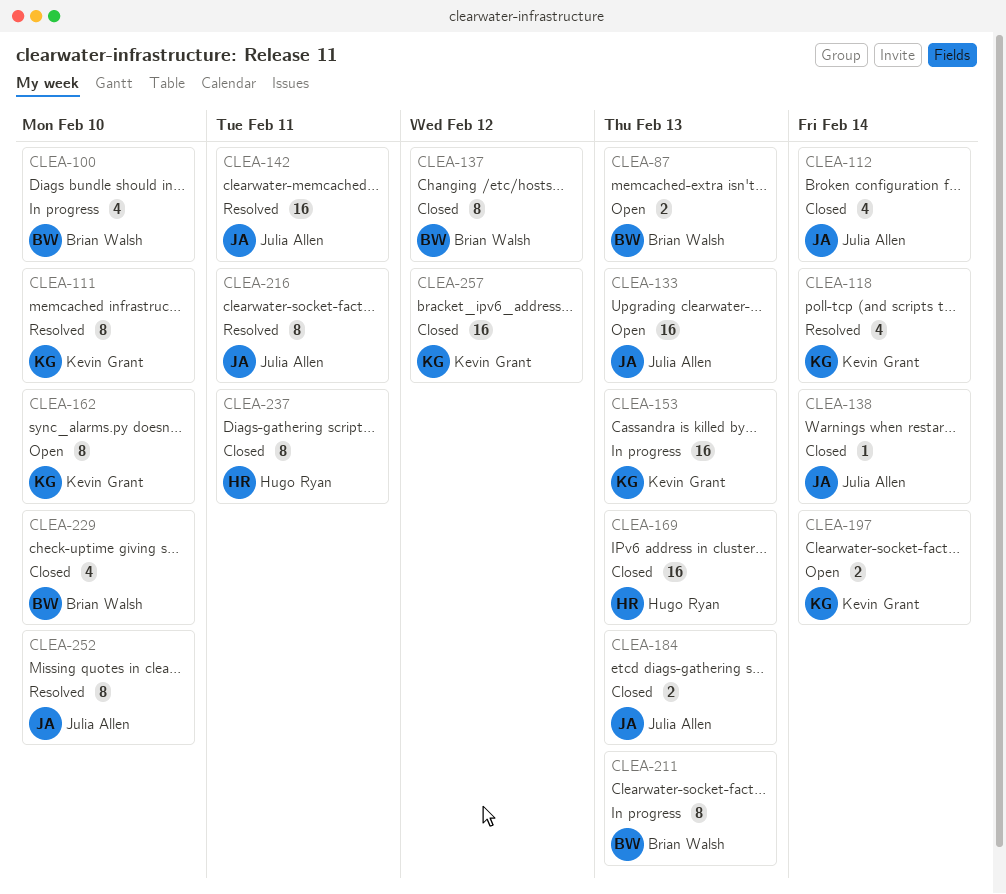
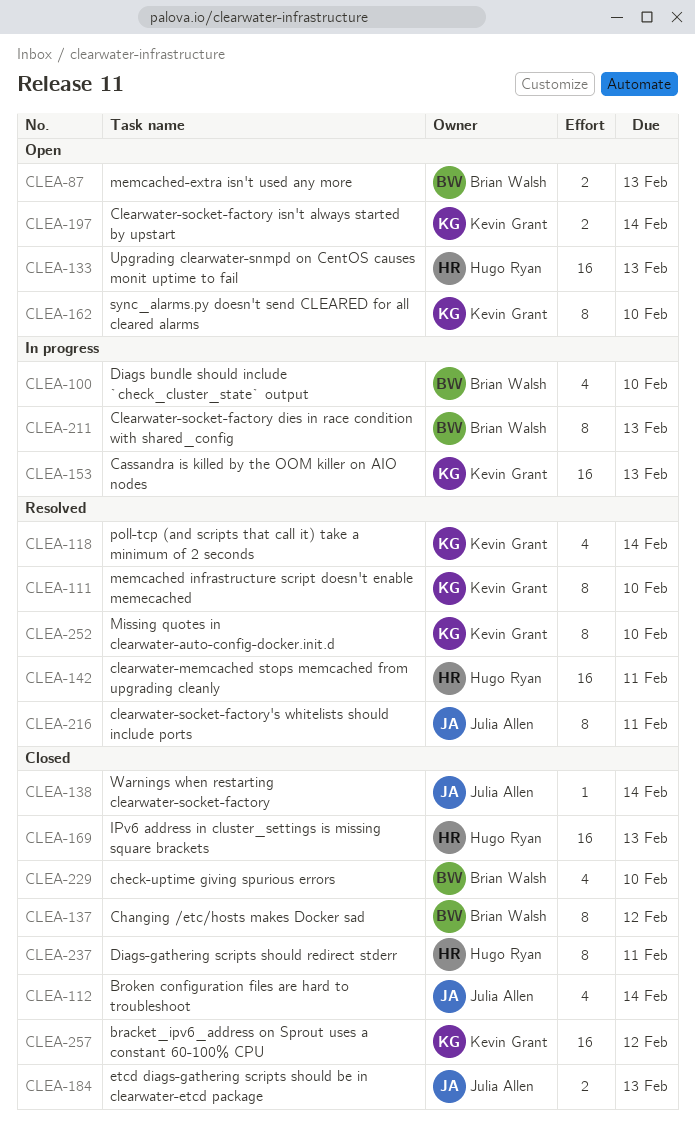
CLEA-133, owner: Julia Allen -> Hugo Ryan
CLEA-142, owner: Julia Allen -> Hugo Ryan
CLEA-252, owner: Julia Allen -> Kevin Grant

